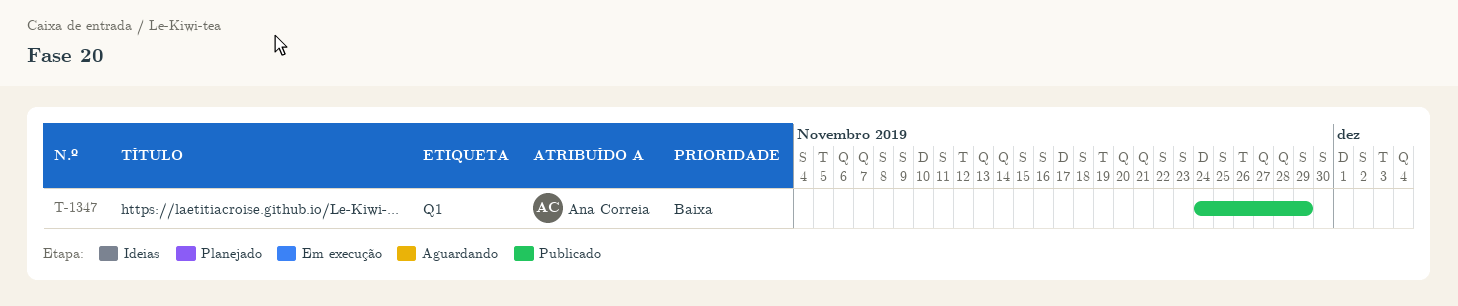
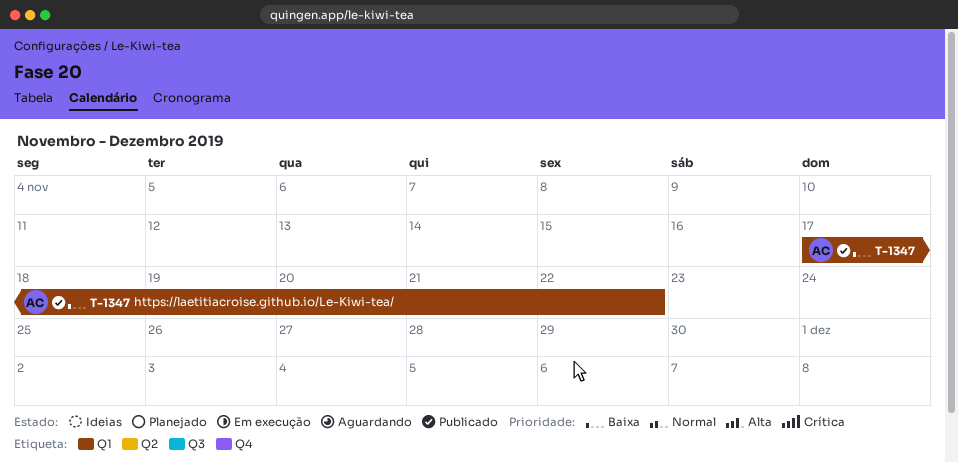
T-1347, start: Nov 24 -> Nov 17
T-1347, due: Nov 29 -> Nov 22

